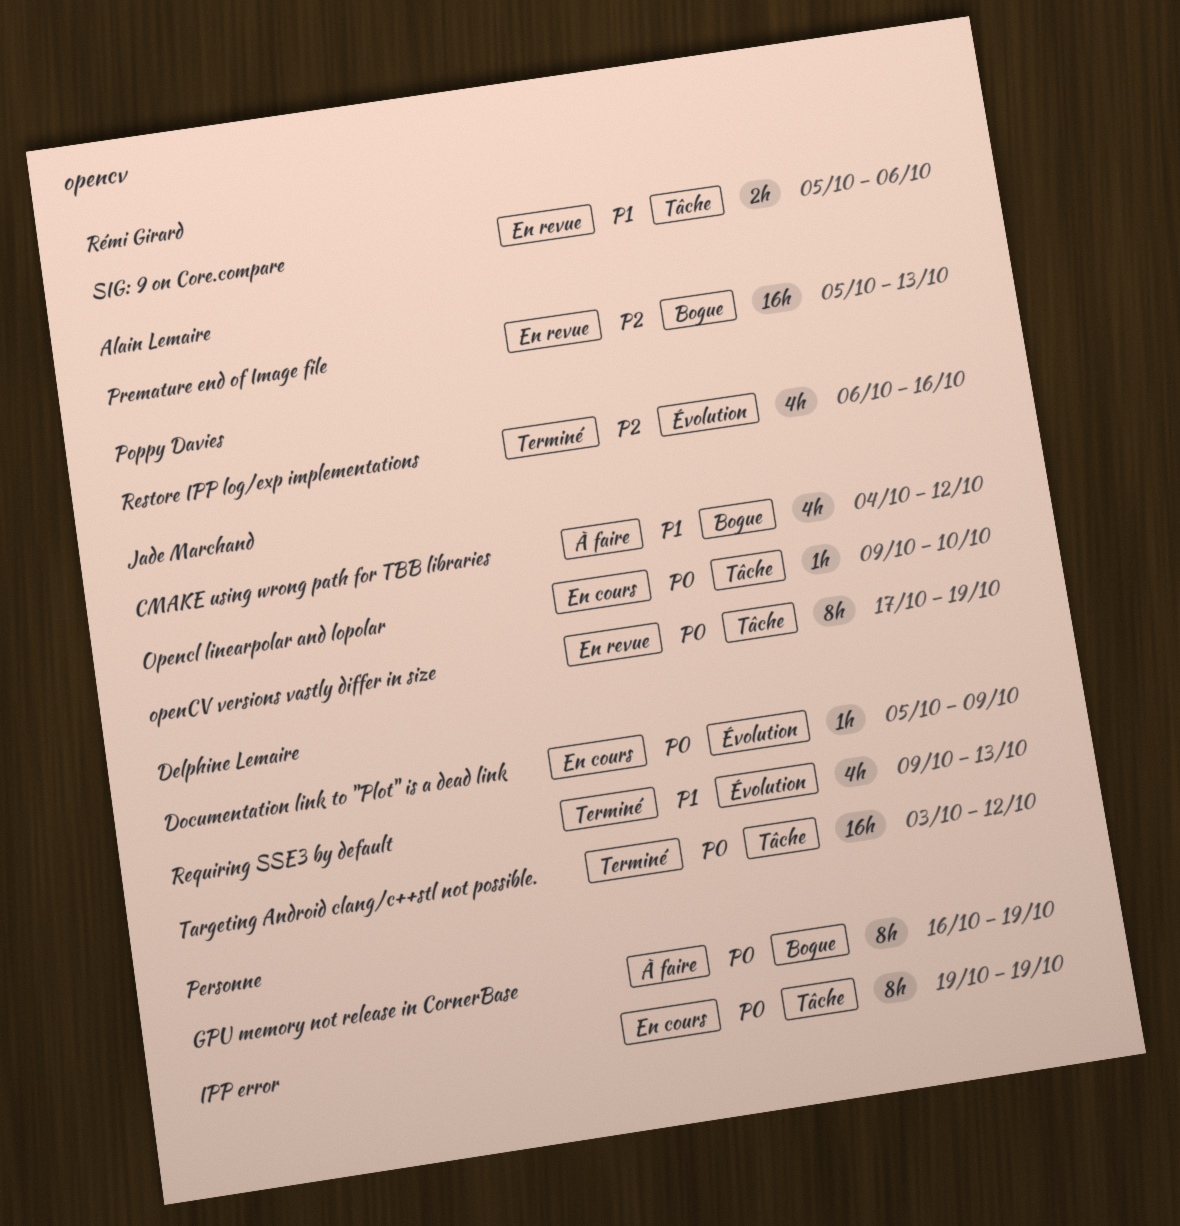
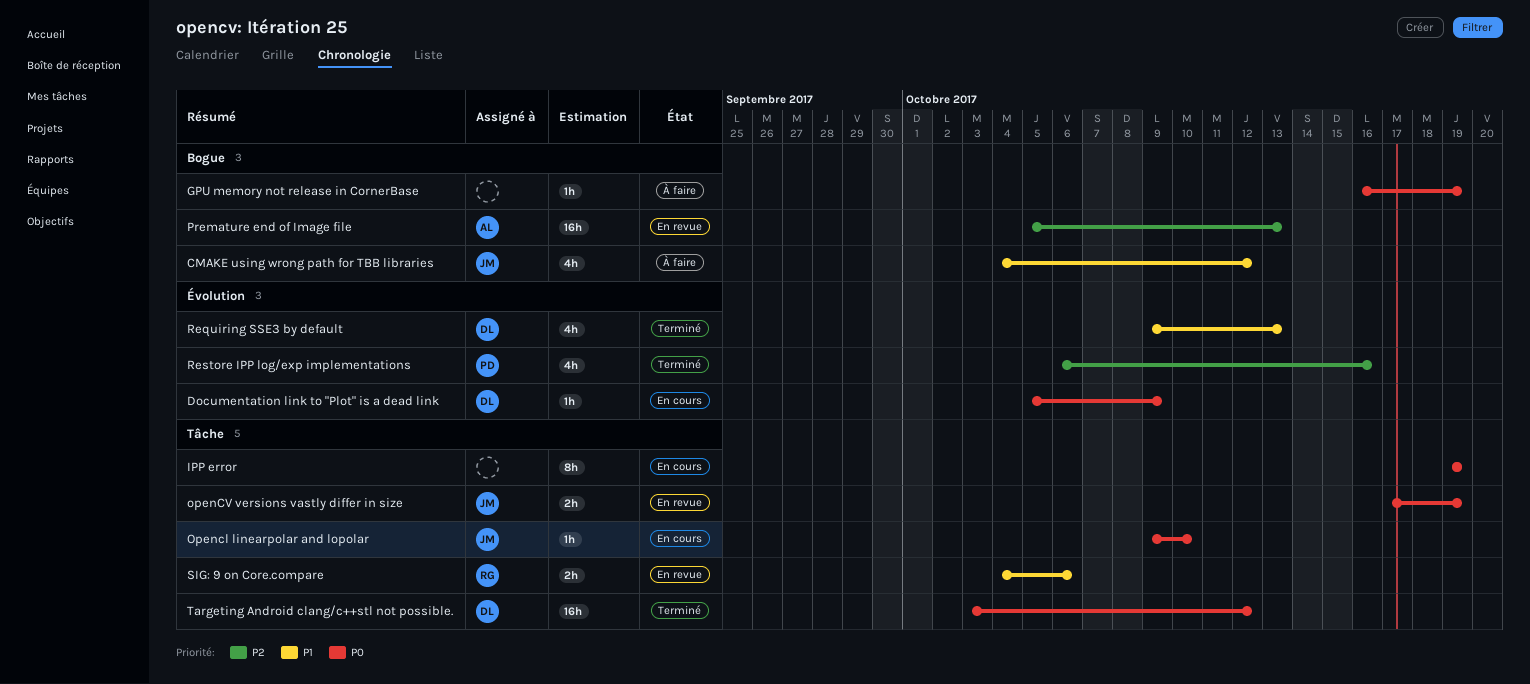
GPU memory not release in CornerBase, estimate: 8h -> 1h
openCV versions vastly differ in size, estimate: 8h -> 2h
SIG: 9 on Core.compare, start: Oct 5 -> Oct 4

